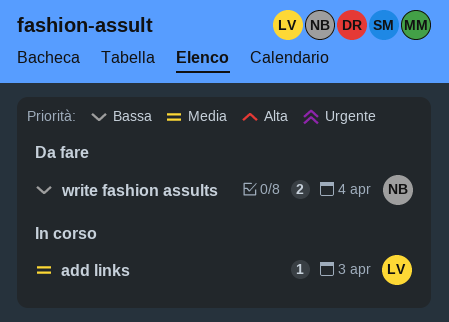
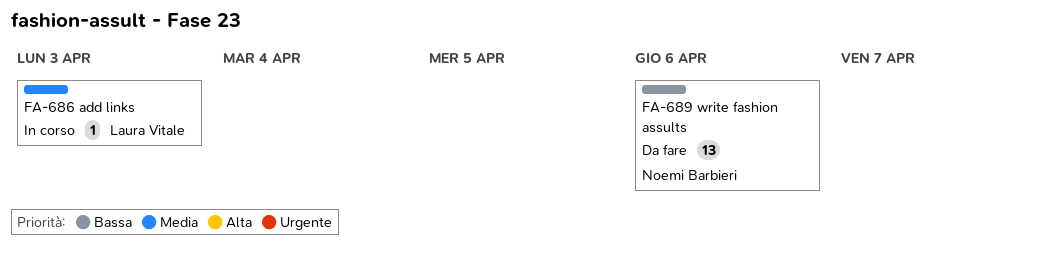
write fashion assults, estimate: 2 -> 13
write fashion assults, due: Apr 4 -> Apr 6

